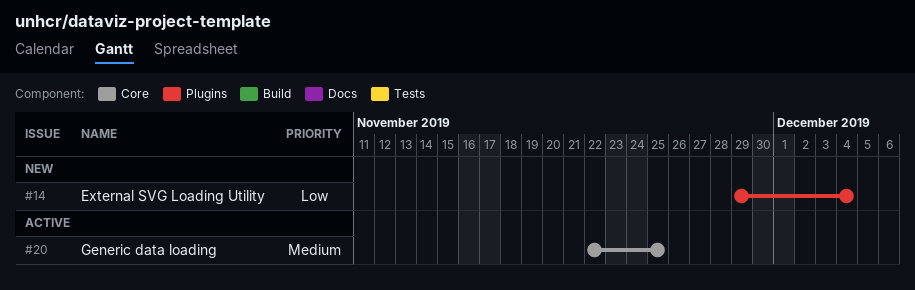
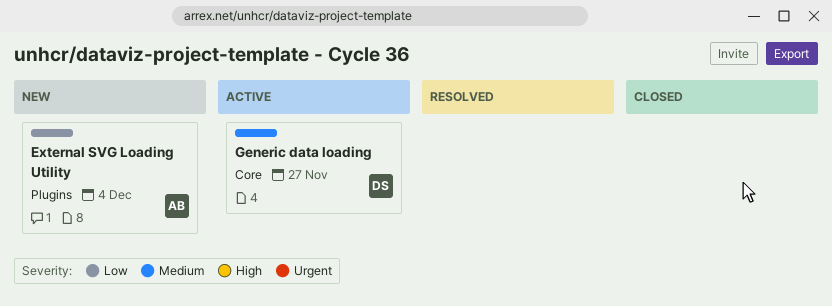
Generic data loading, due: Nov 25 -> Nov 27

